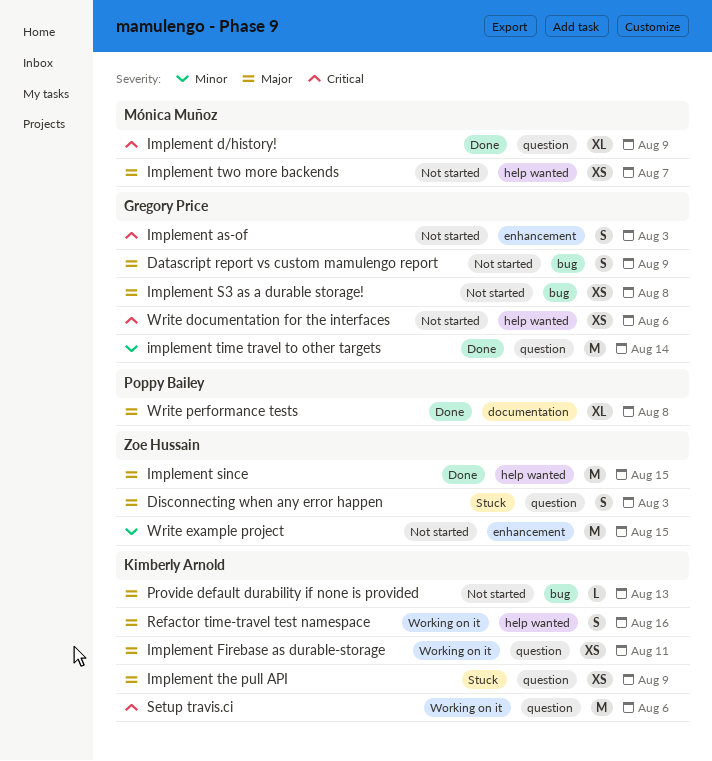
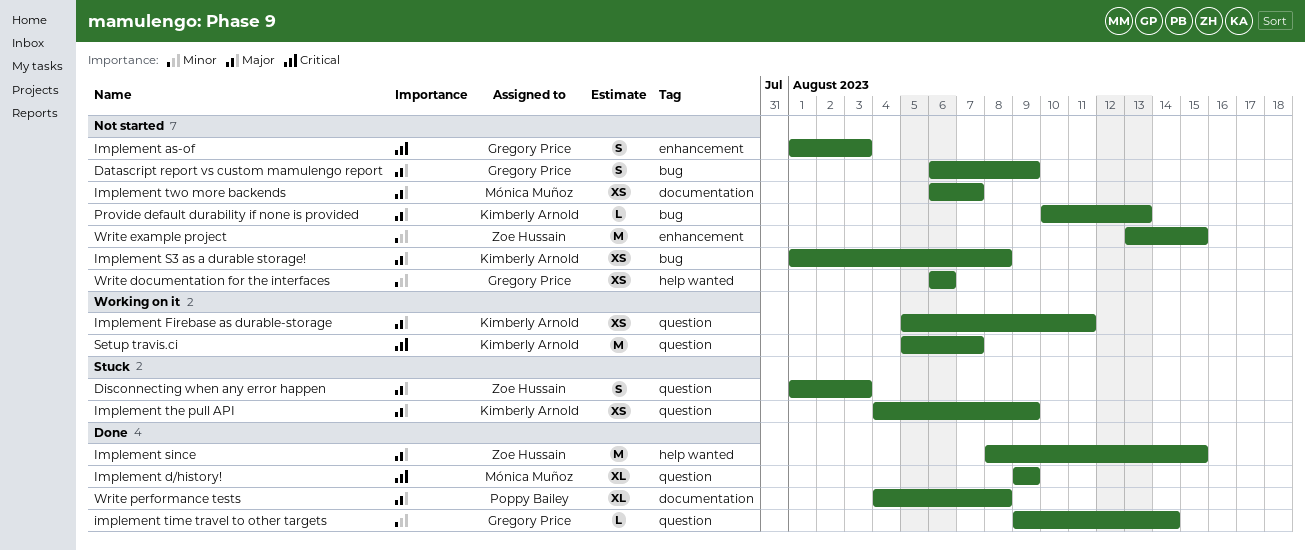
Implement S3 as a durable storage!, owner: Gregory Price -> Kimberly Arnold
implement time travel to other targets, estimate: M -> L
Implement two more backends, label: help wanted -> documentation
Refactor time-travel test namespace: present -> none
Setup travis.ci, due: Aug 6 -> Aug 7
Write documentation for the interfaces, priority: Critical -> Minor

